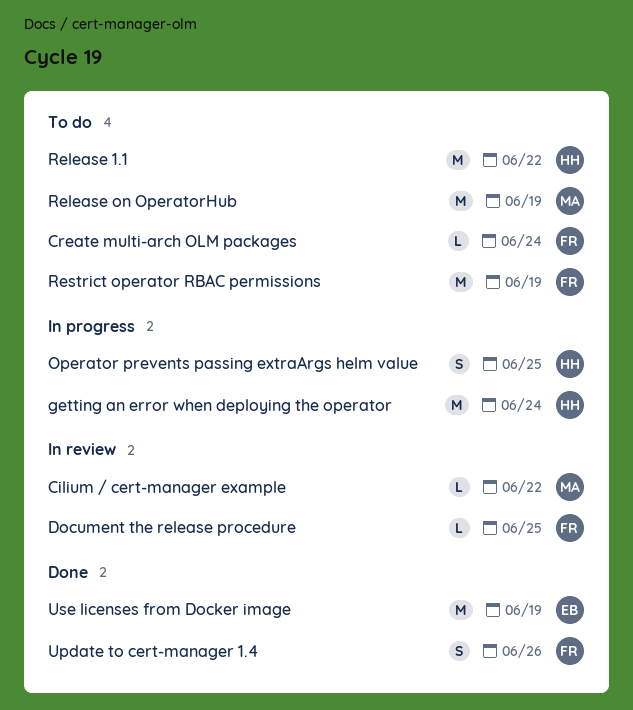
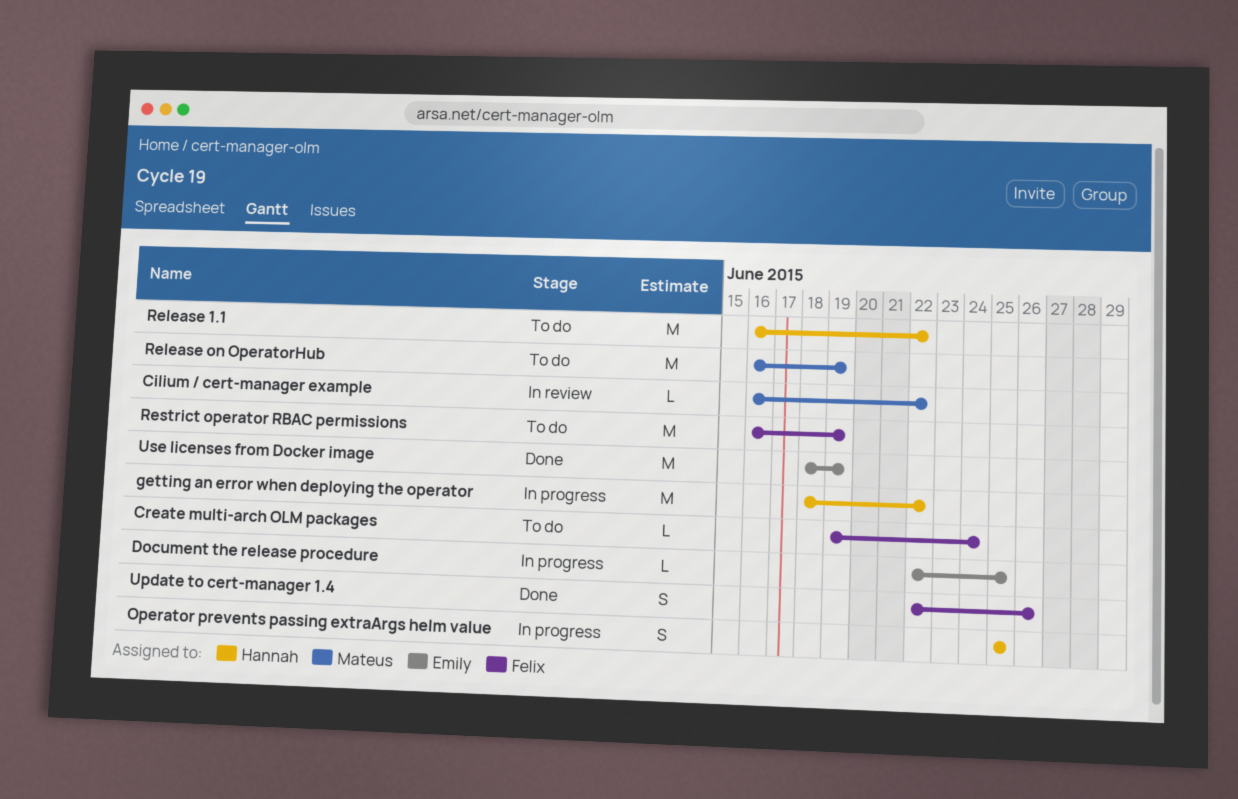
Document the release procedure, status: In review -> In progress
Document the release procedure, owner: Felix -> Emily
getting an error when deploying the operator, due: Jun 24 -> Jun 22

